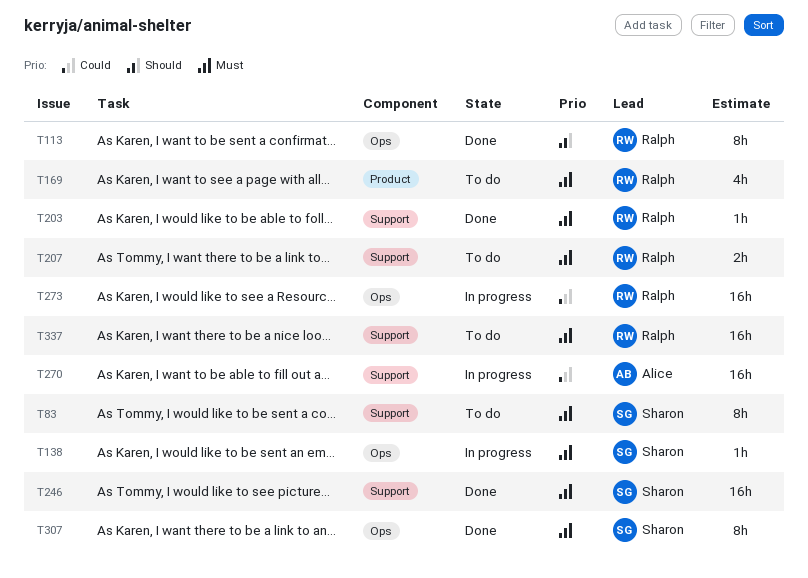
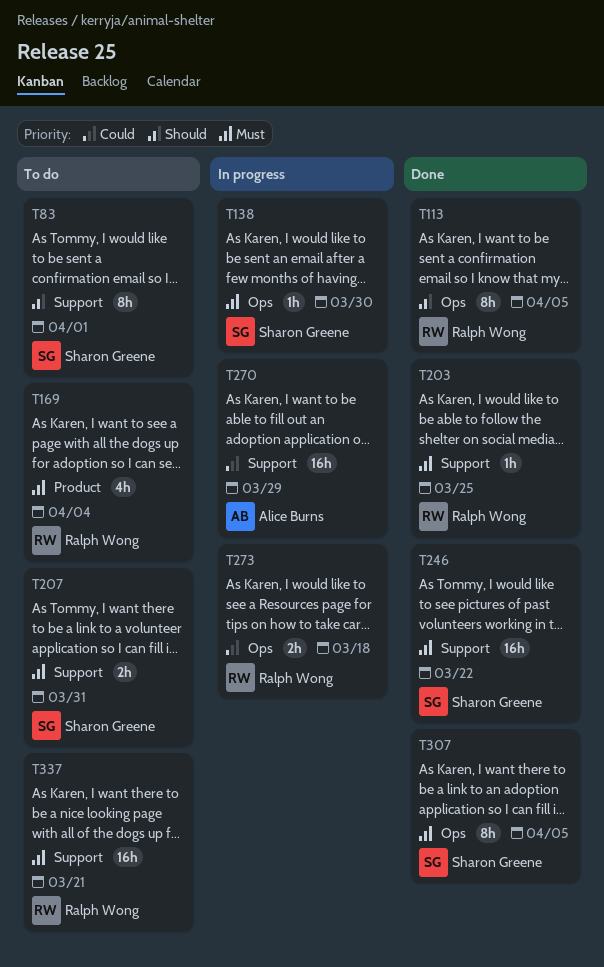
T83, priority: Must -> Should
T207, owner: Ralph Wong -> Sharon Greene
T273, estimate: 16h -> 2h

